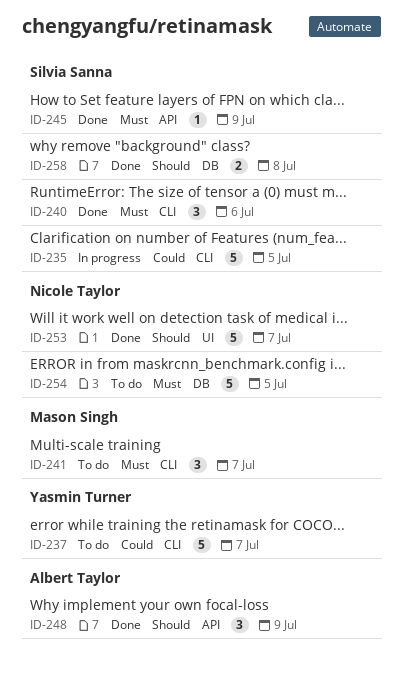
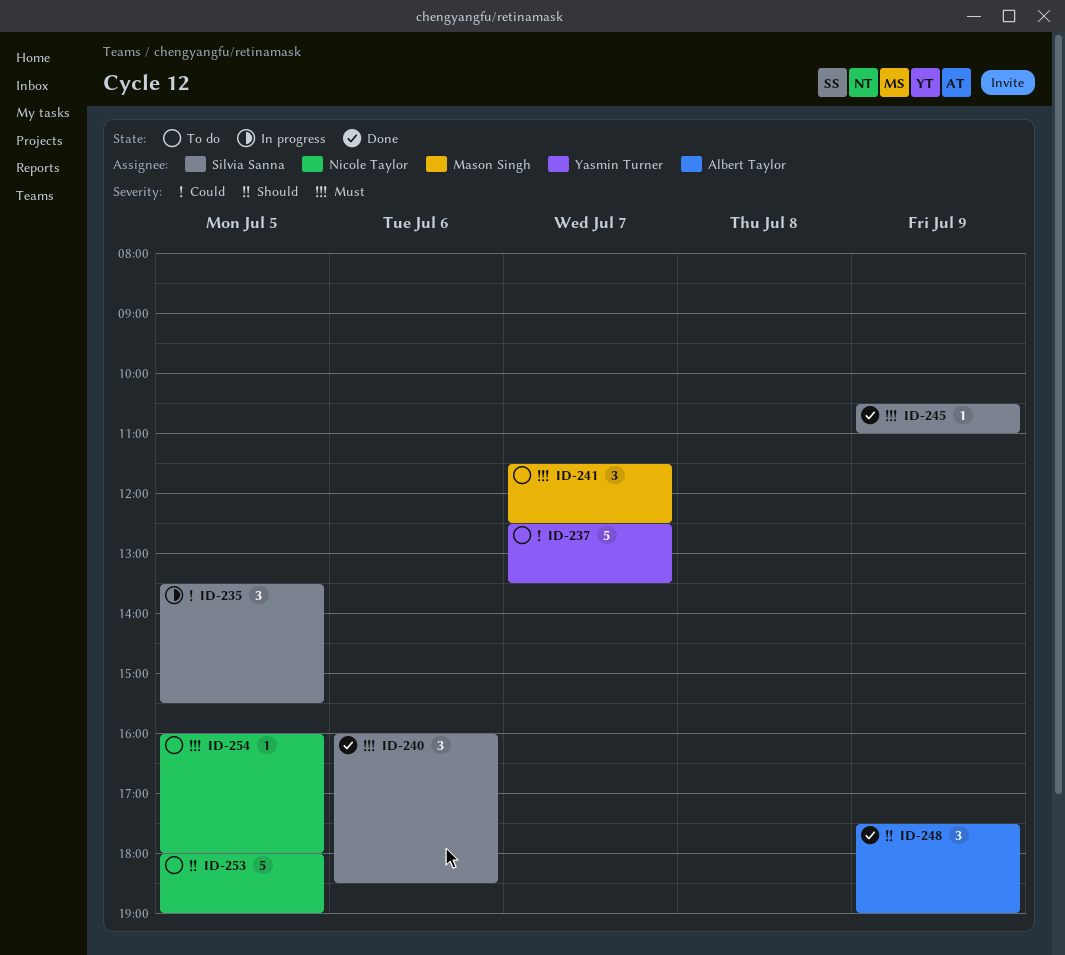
ID-235, estimate: 5 -> 3
ID-253, status: Done -> To do
ID-253, day: Jul 7 -> Jul 5
ID-254, estimate: 5 -> 1
ID-258: present -> none

